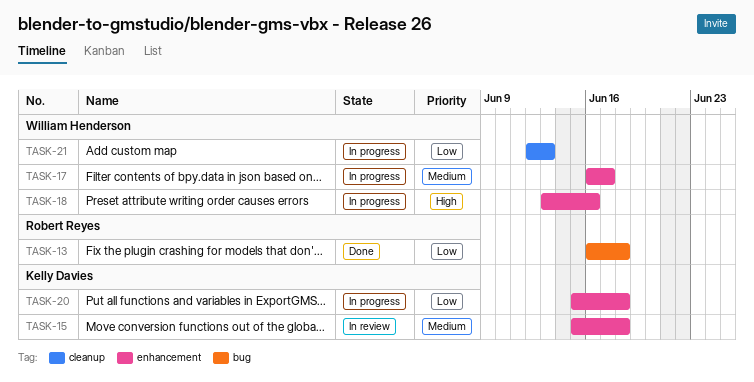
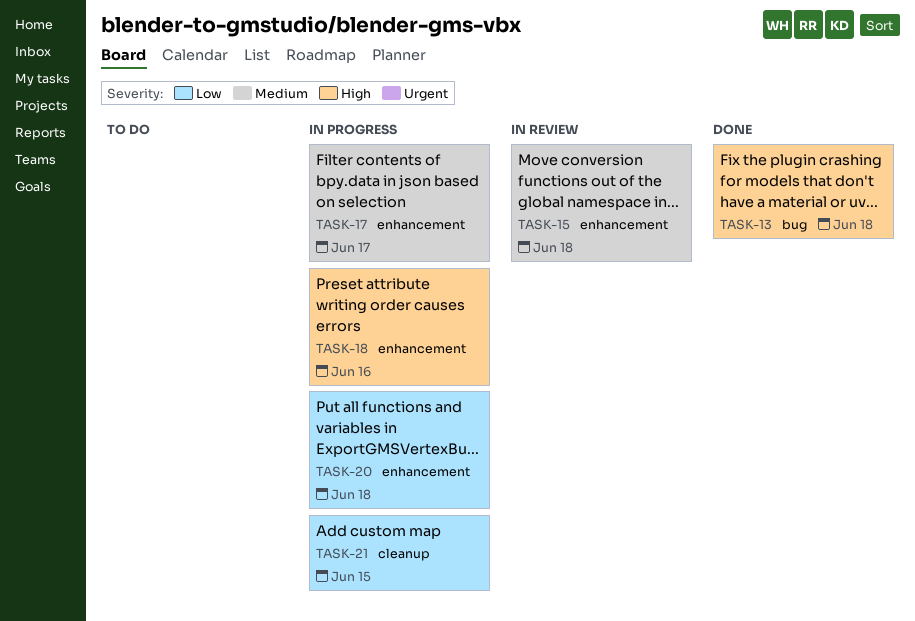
TASK-13, priority: Low -> High
TASK-21, due: Jun 13 -> Jun 15

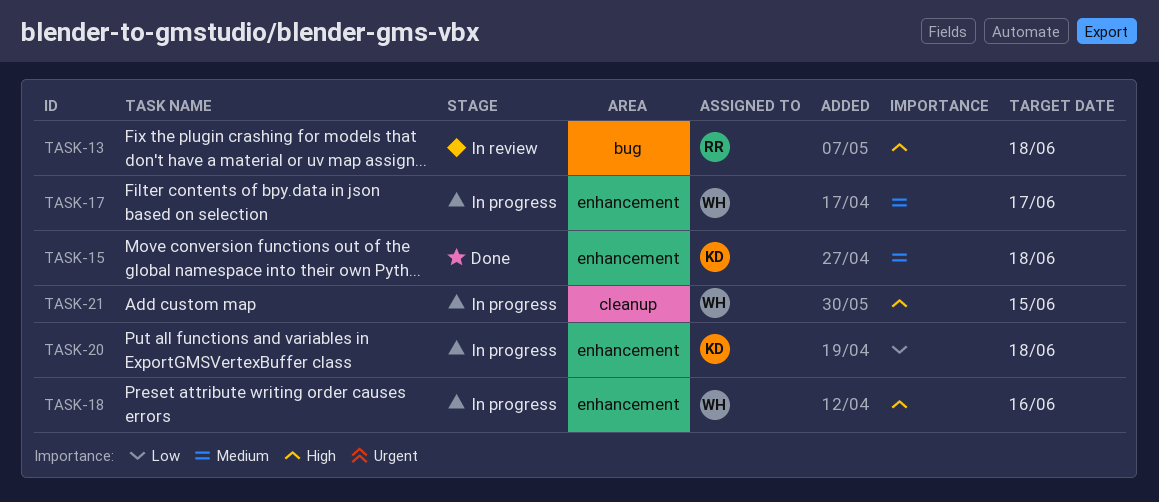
TASK-13, status: Done -> In review
TASK-15, status: In review -> Done
TASK-21, priority: Low -> High

